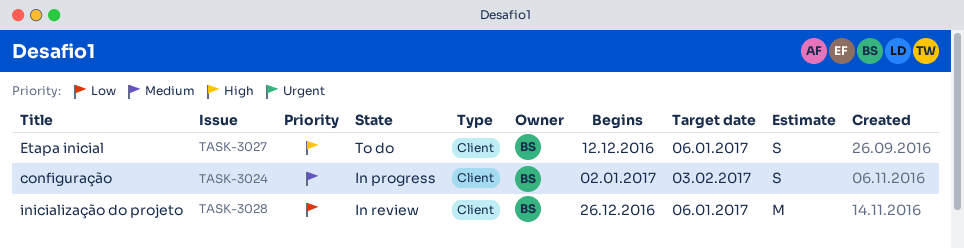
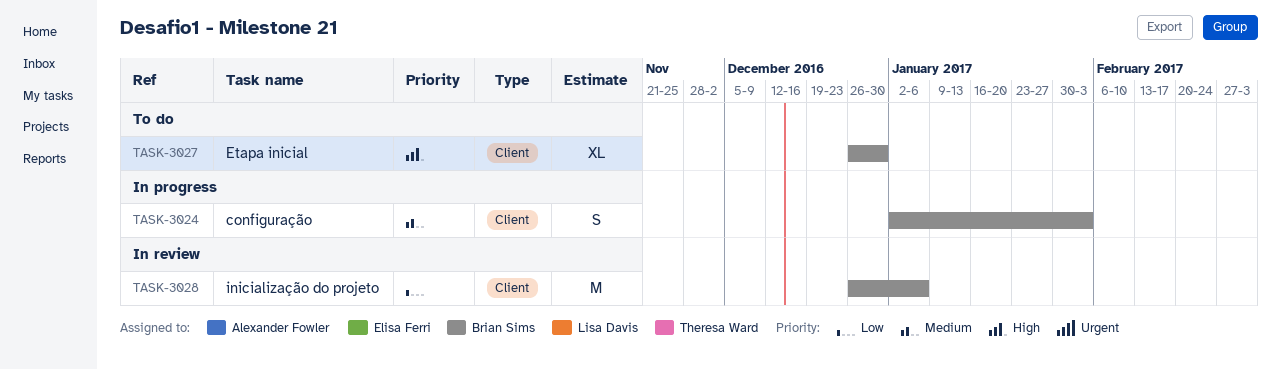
TASK-3027, estimate: S -> XL
TASK-3027, start: Dec 12 -> Dec 26
TASK-3027, due: Jan 6 -> Dec 30

